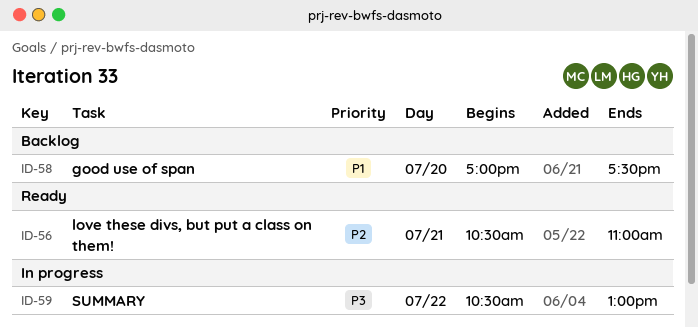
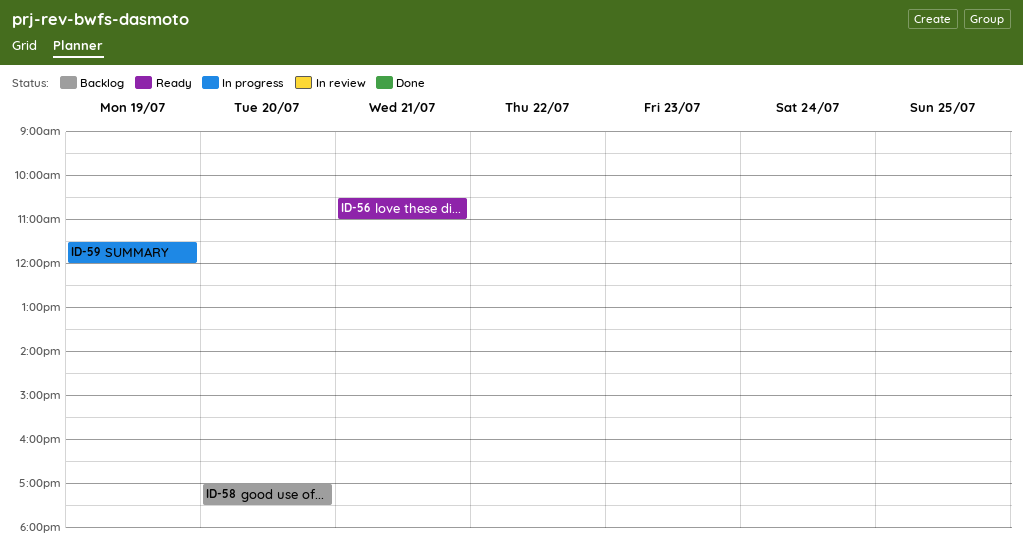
ID-59, day: Jul 22 -> Jul 19
ID-59, begins: 10:30 -> 11:30
ID-59, ends: 13:00 -> 12:00

